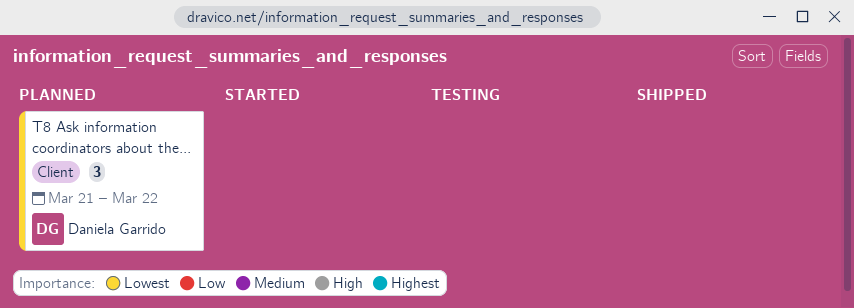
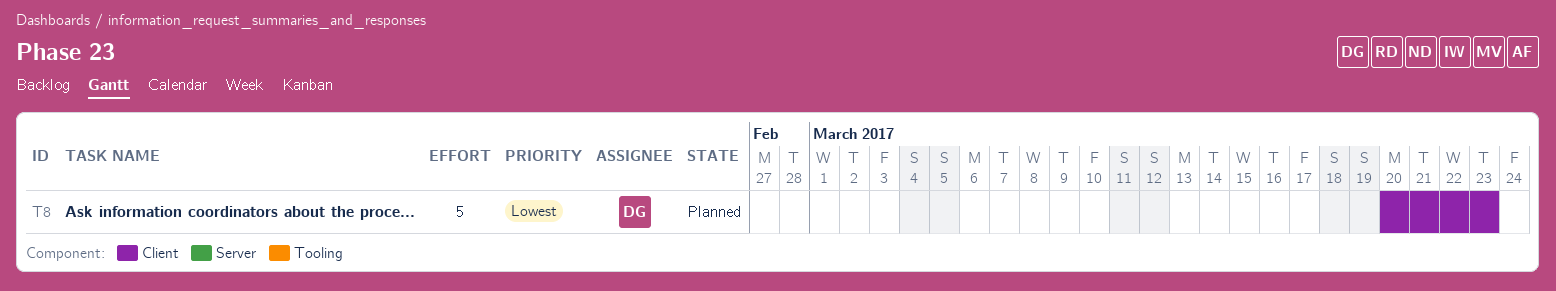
T8, estimate: 3 -> 5
T8, start: Mar 21 -> Mar 20
T8, due: Mar 22 -> Mar 23

